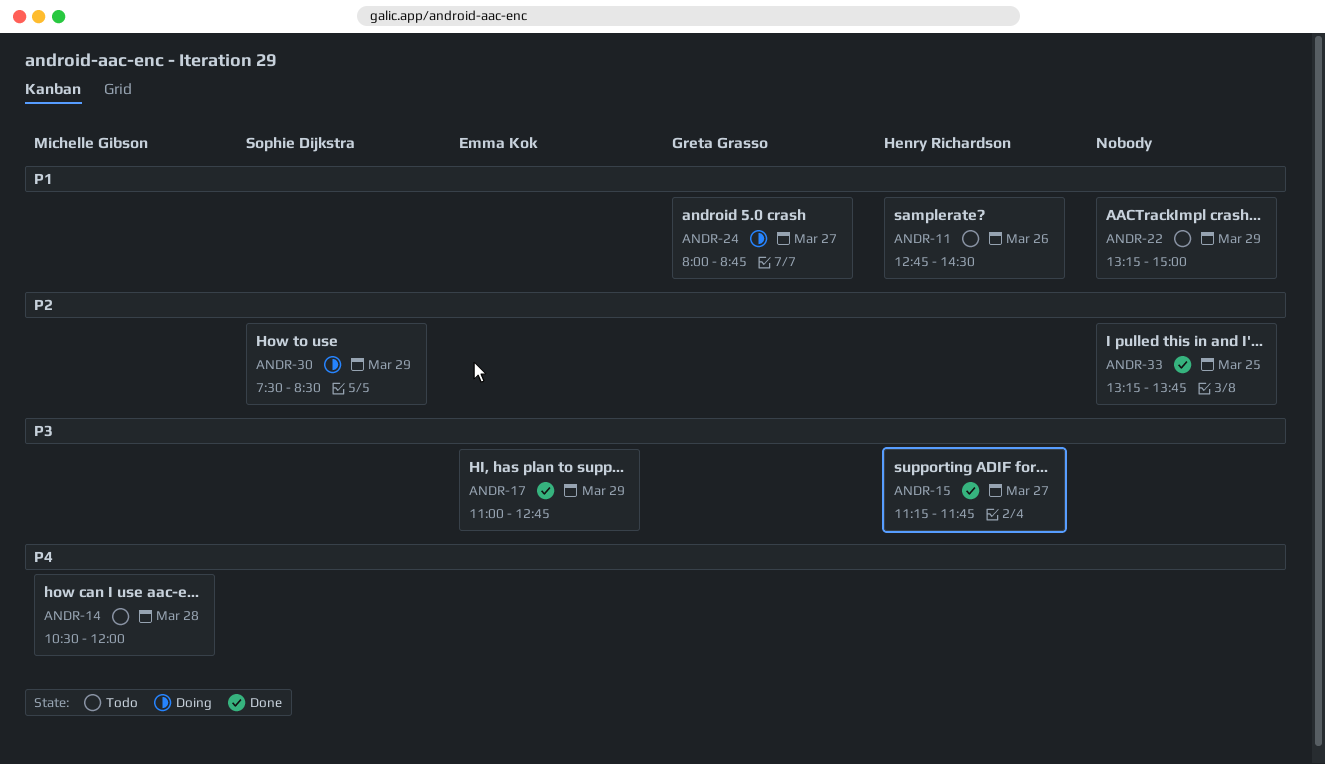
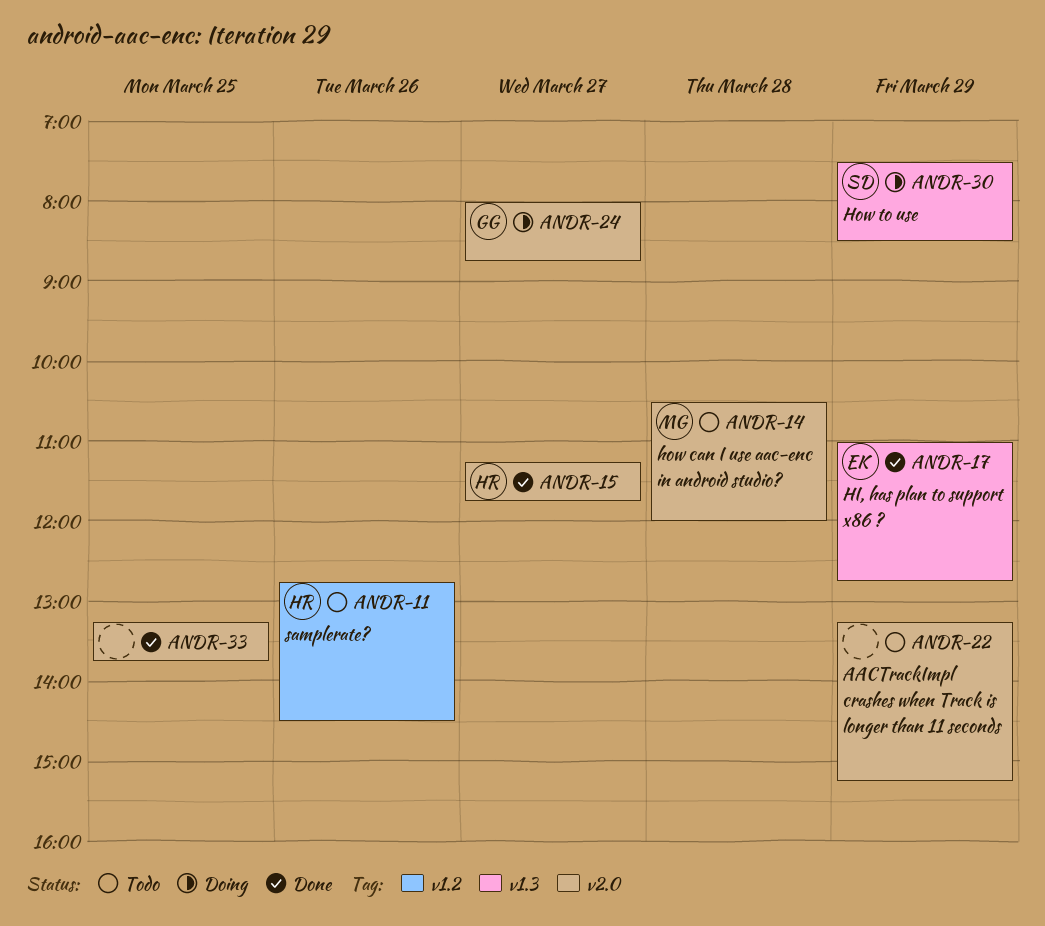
ANDR-22, ends: 15:00 -> 15:15

